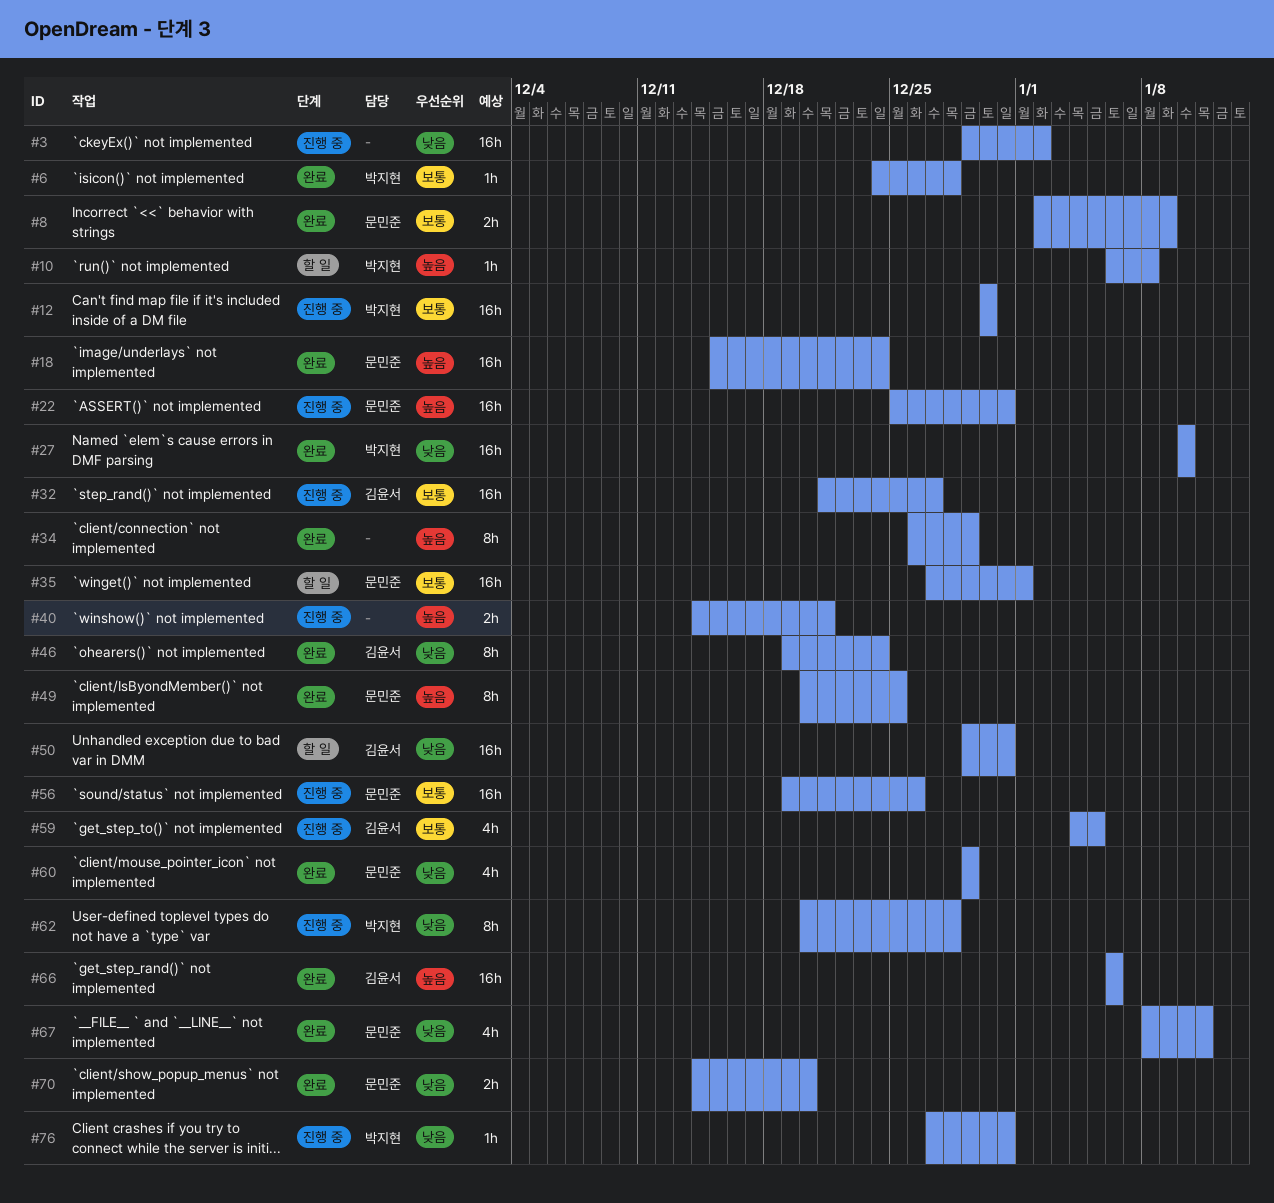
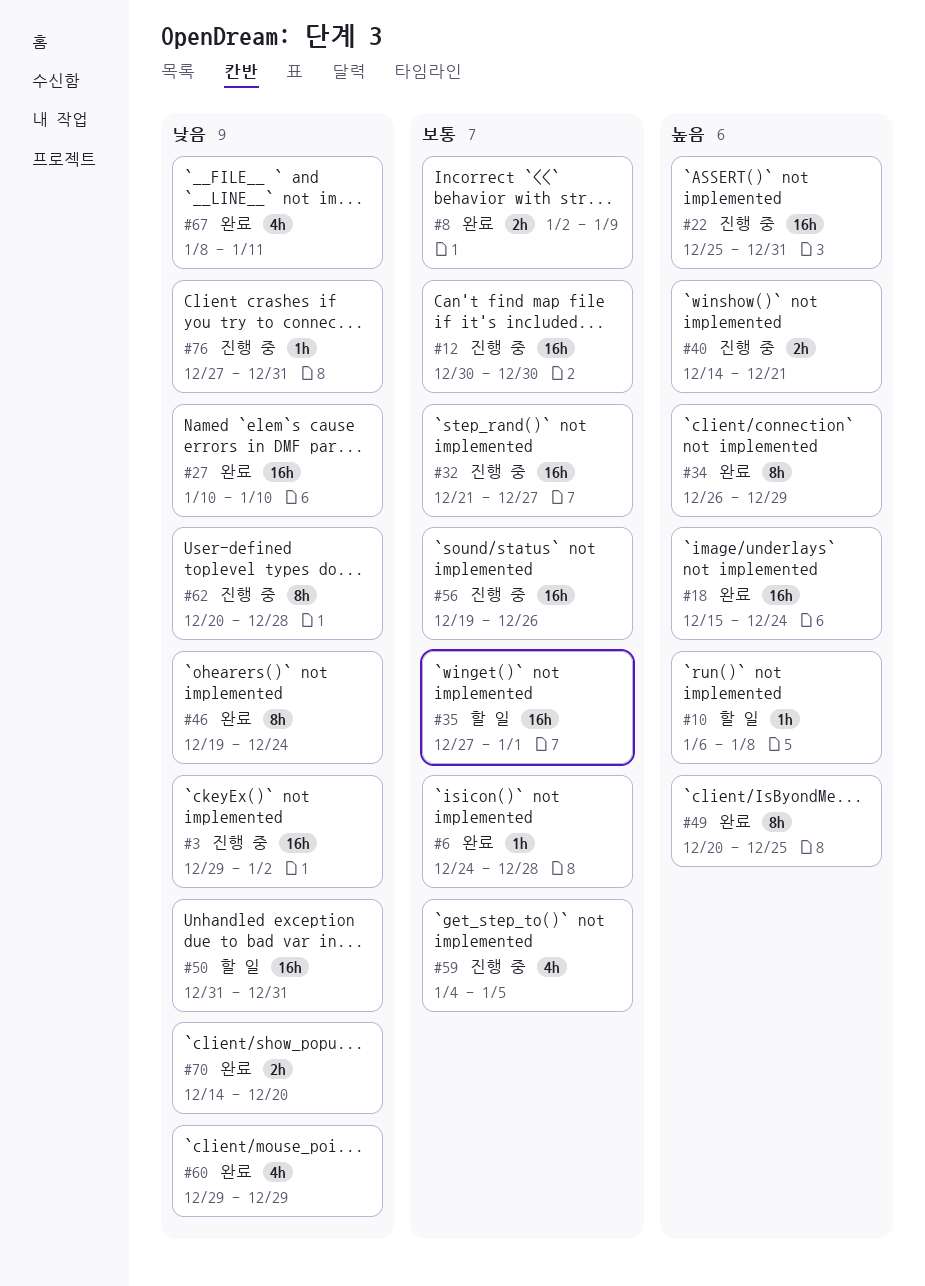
#50, start: Dec 29 -> Dec 31
#66: present -> none

